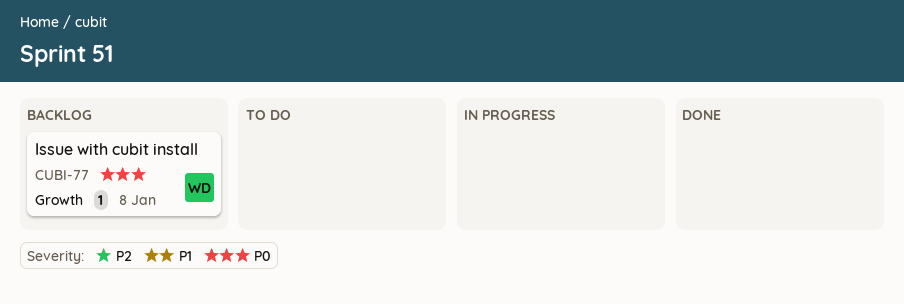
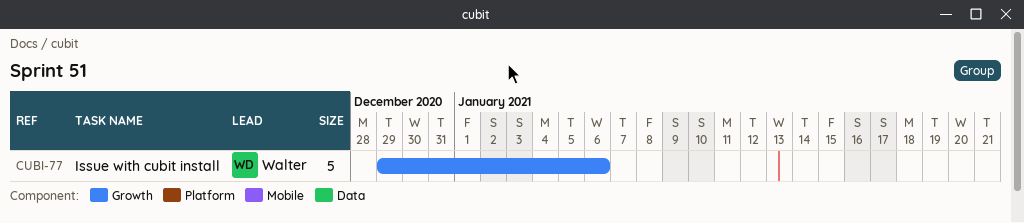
CUBI-77, estimate: 1 -> 5
CUBI-77, due: Jan 8 -> Jan 6

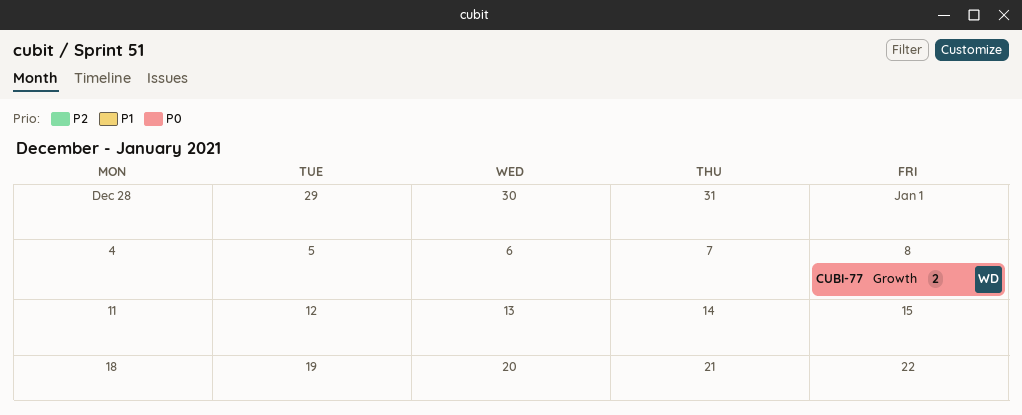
CUBI-77, estimate: 5 -> 2
CUBI-77, due: Jan 6 -> Jan 8

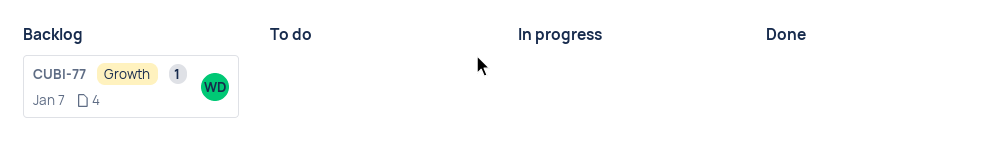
CUBI-77, estimate: 2 -> 1
CUBI-77, due: Jan 8 -> Jan 7

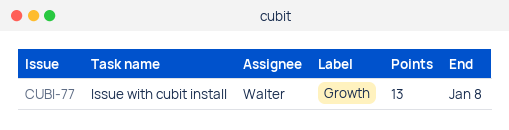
CUBI-77, estimate: 1 -> 13
CUBI-77, due: Jan 7 -> Jan 8

